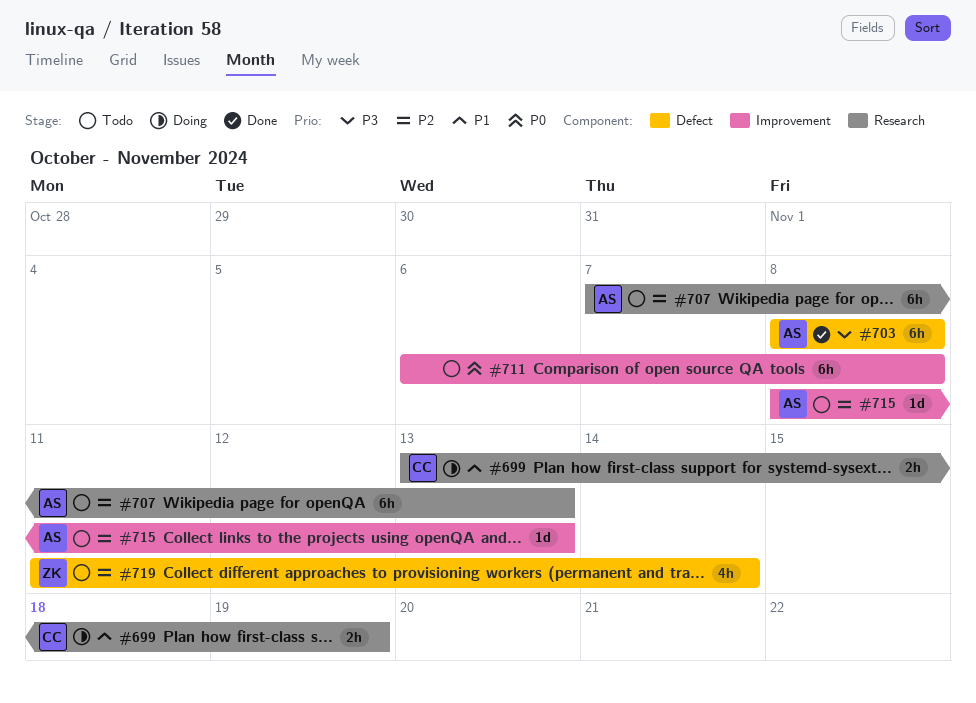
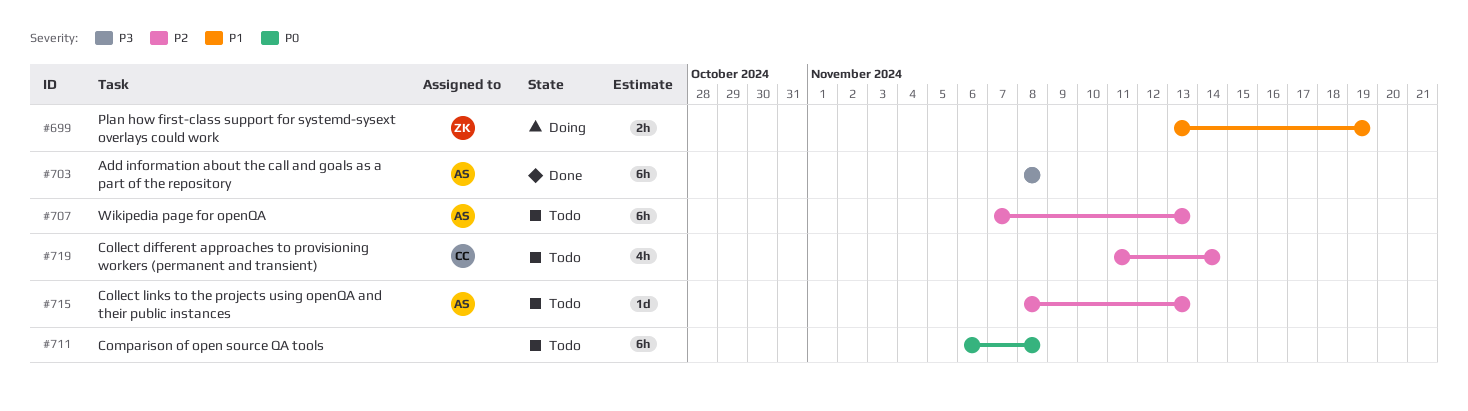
#699, owner: CC -> ZK
#719, owner: ZK -> CC

